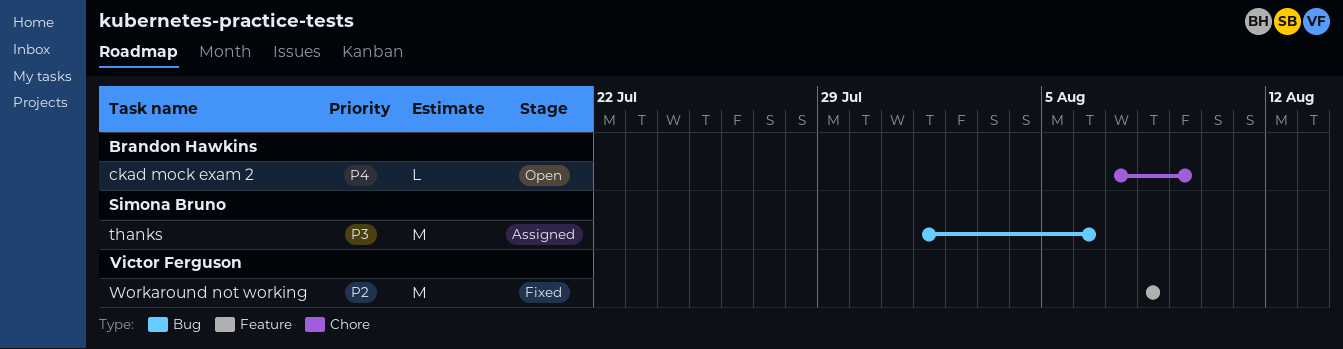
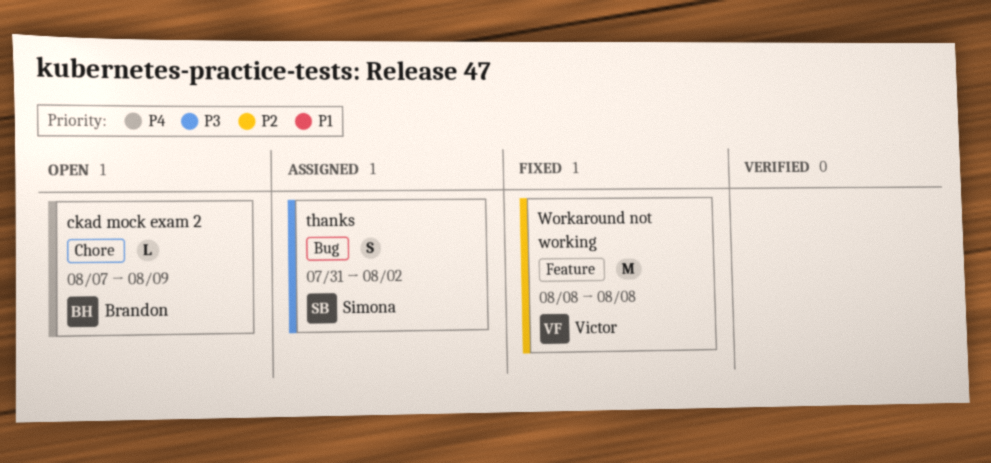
thanks, estimate: M -> S
thanks, start: Aug 1 -> Jul 31
thanks, due: Aug 6 -> Aug 2

